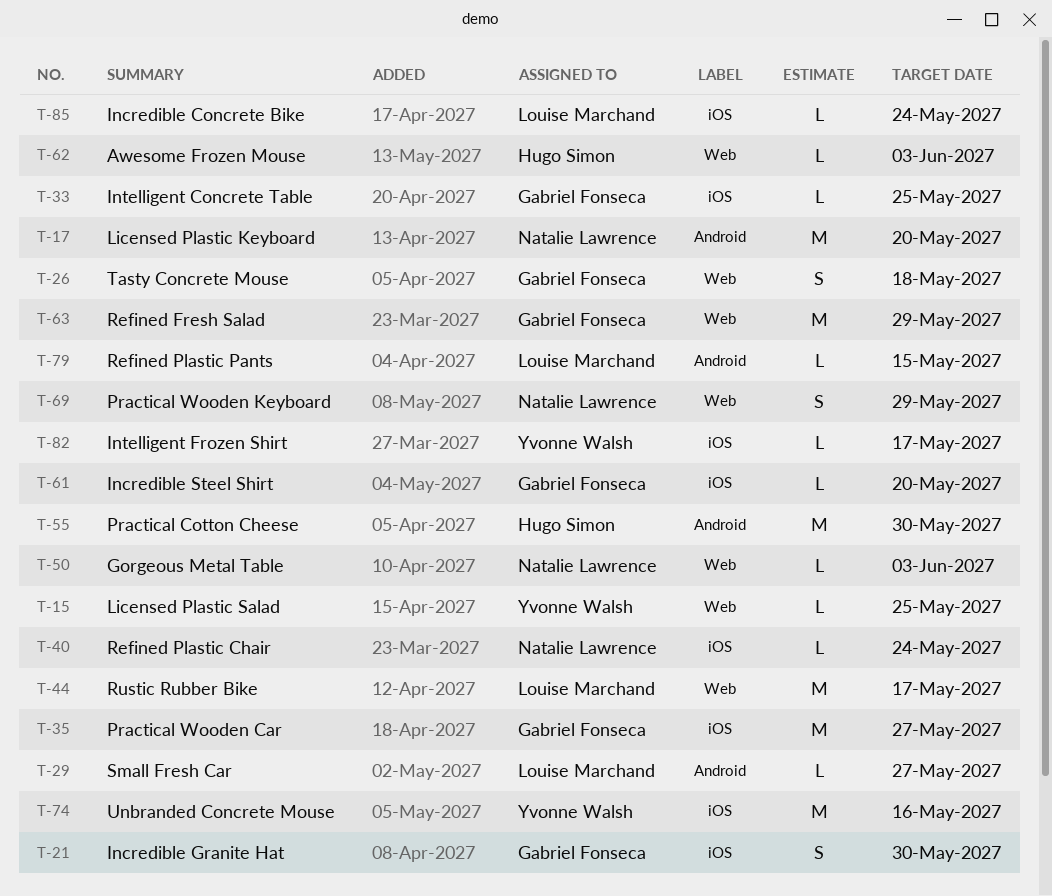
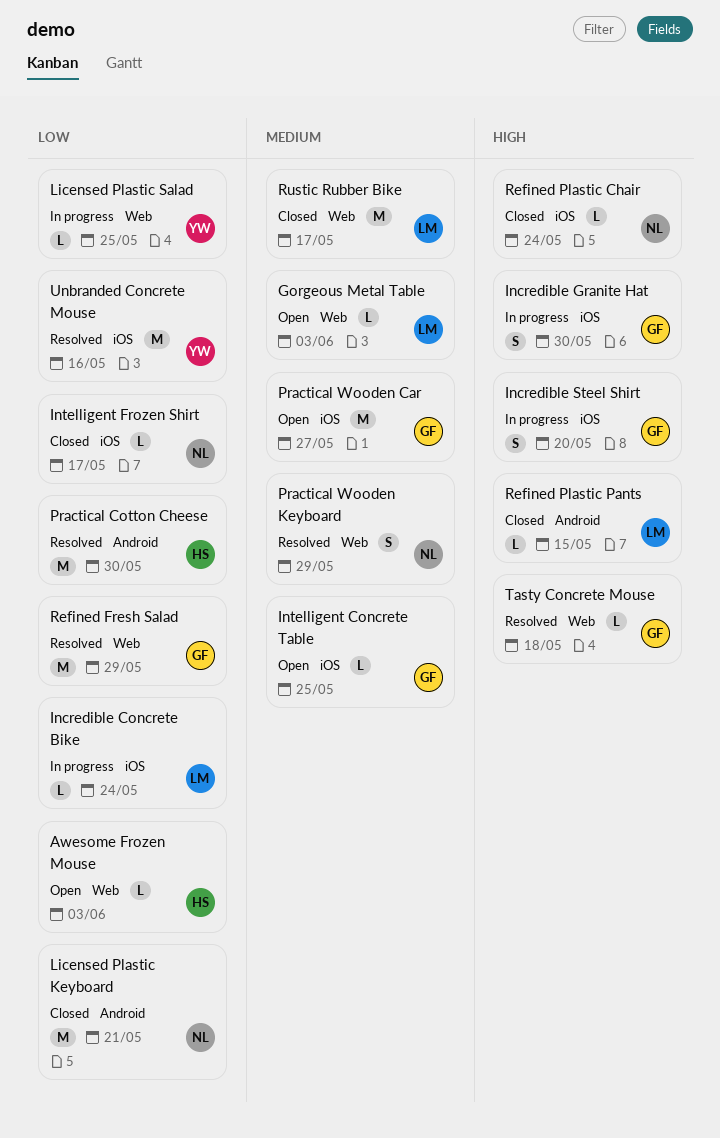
Gorgeous Metal Table, owner: Natalie Lawrence -> Louise Marchand
Incredible Steel Shirt, estimate: L -> S
Intelligent Frozen Shirt, owner: Yvonne Walsh -> Natalie Lawrence
Licensed Plastic Keyboard, due: May 20 -> May 21
Small Fresh Car: present -> none
Tasty Concrete Mouse, estimate: S -> L

